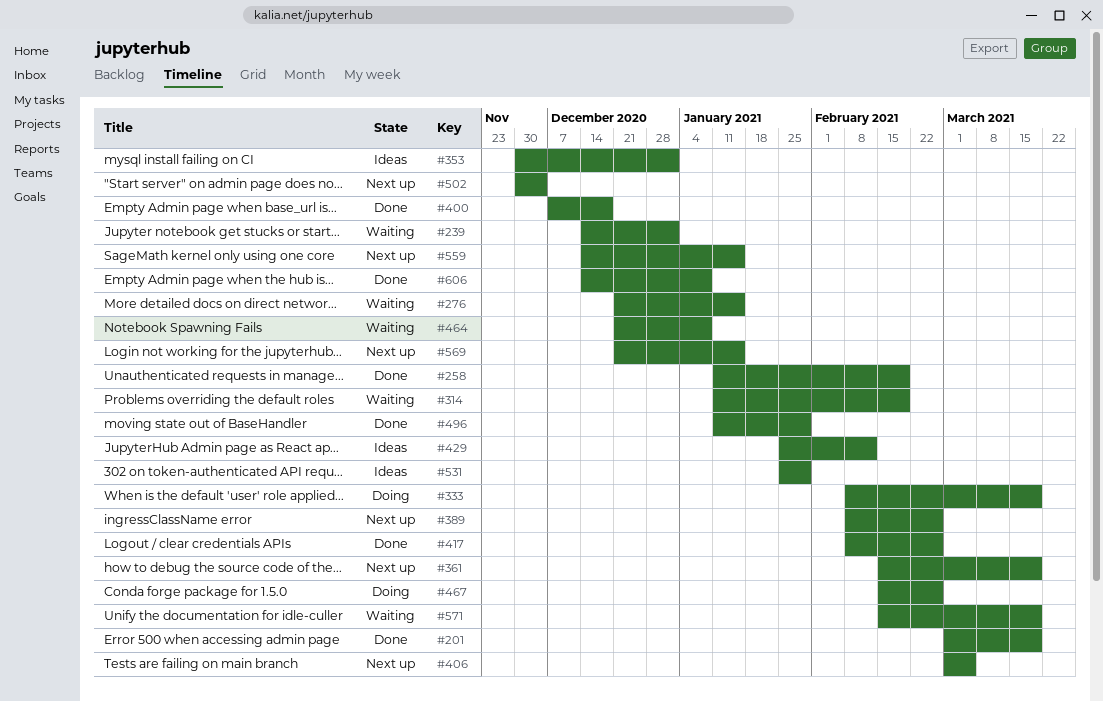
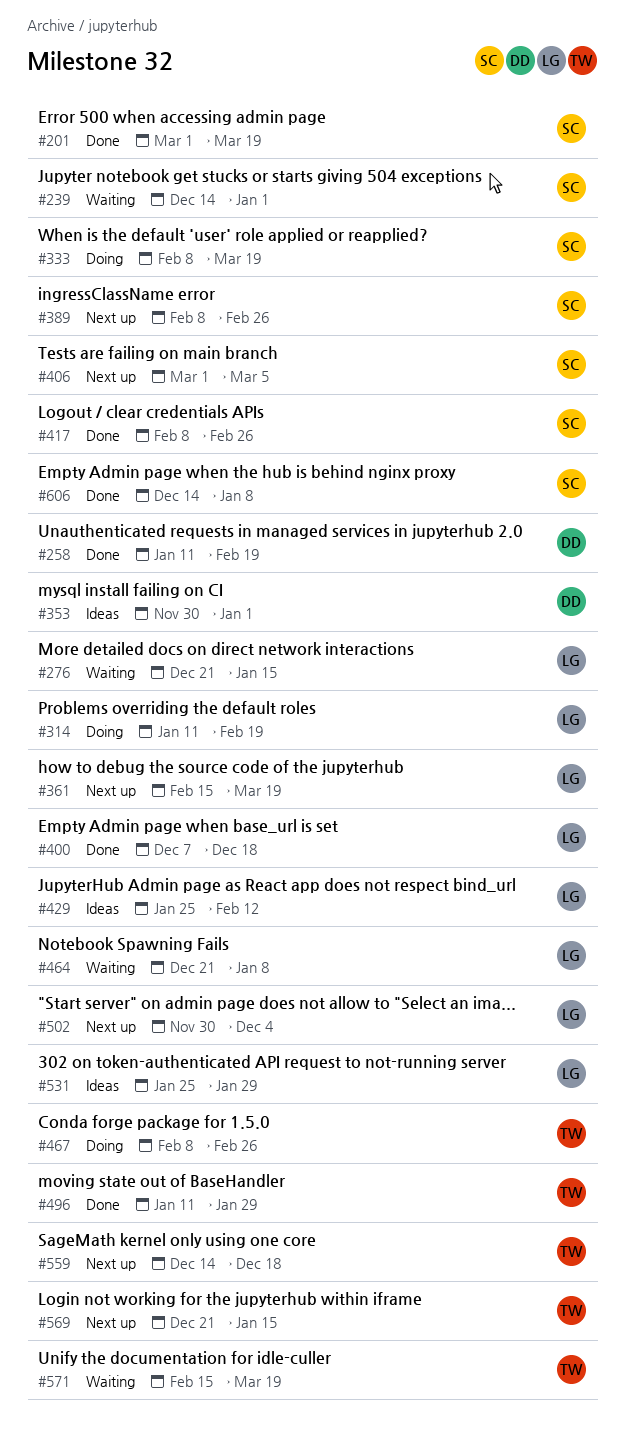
#314, status: Waiting -> Doing
#467, start: Feb 15 -> Feb 8
#559, due: Jan 15 -> Dec 18

